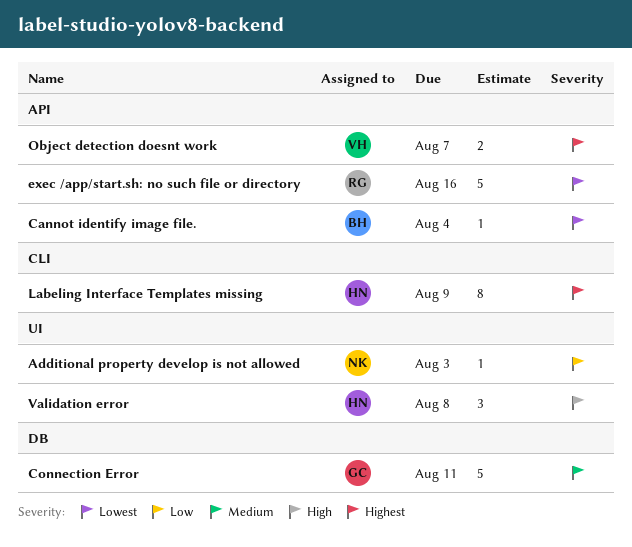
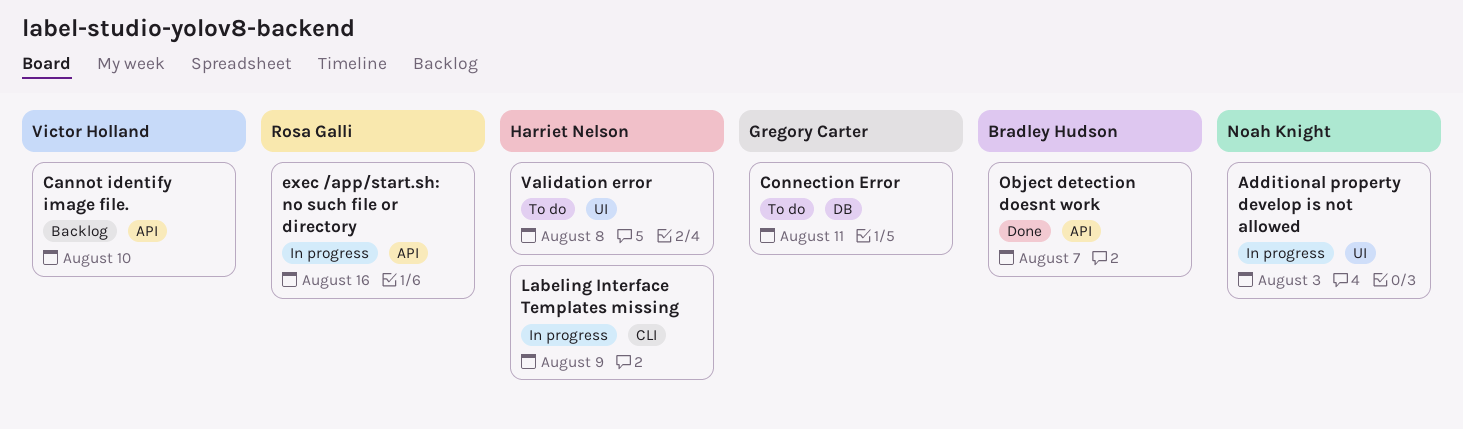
Cannot identify image file., owner: Bradley Hudson -> Victor Holland
Cannot identify image file., due: Aug 4 -> Aug 10
Object detection doesnt work, owner: Victor Holland -> Bradley Hudson

